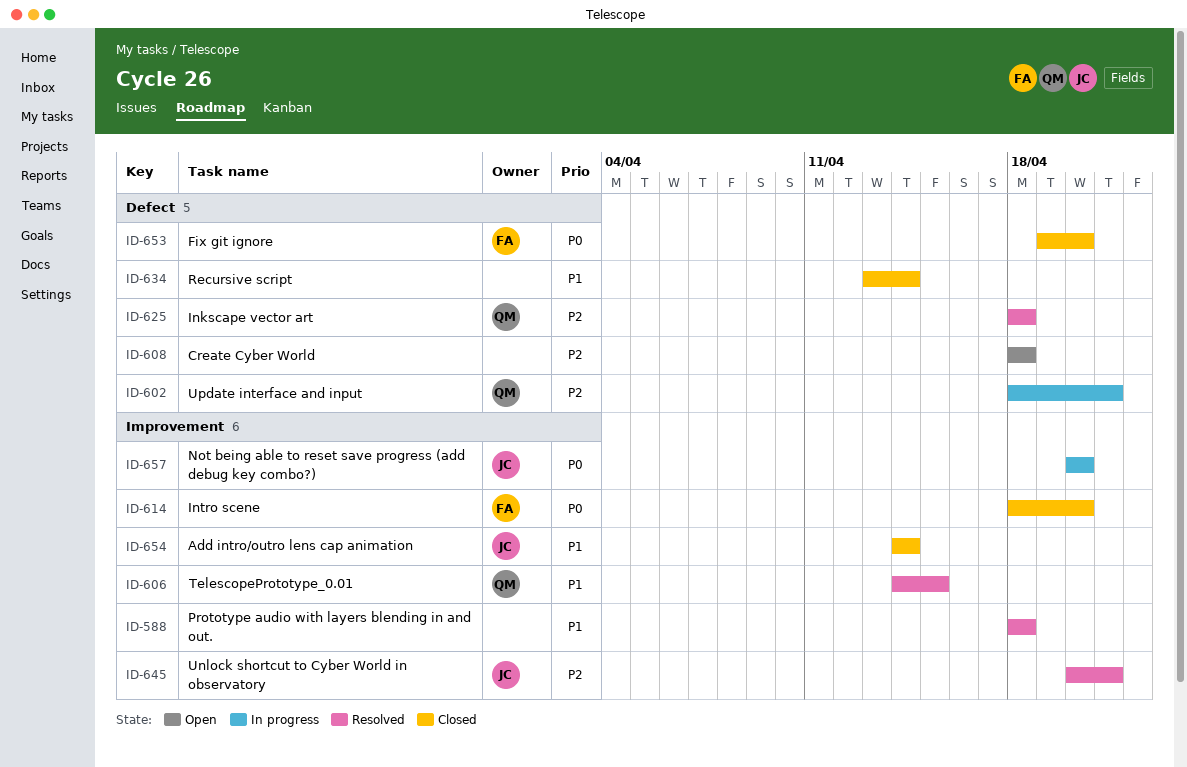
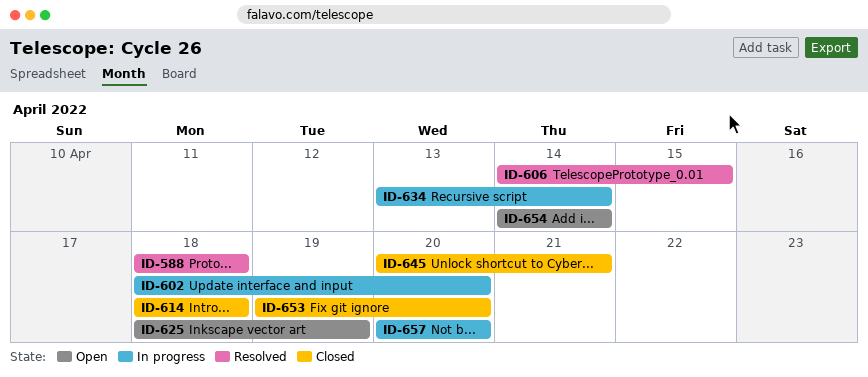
ID-602, due: Apr 21 -> Apr 20
ID-608: present -> none
ID-614, due: Apr 20 -> Apr 18
ID-625, status: Resolved -> Open
ID-625, due: Apr 18 -> Apr 19
ID-634, status: Closed -> In progress
ID-645, status: Resolved -> Closed
ID-654, status: Closed -> Open

